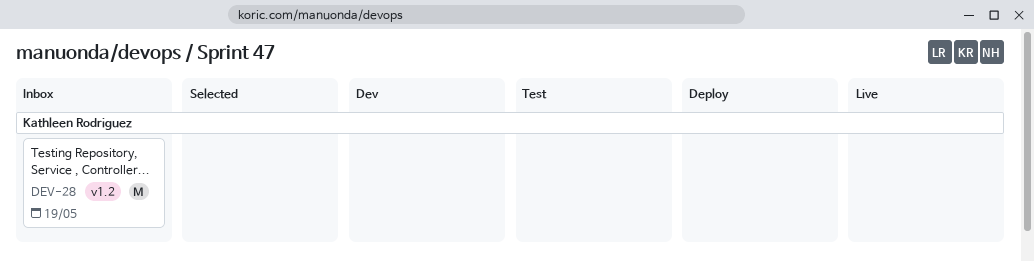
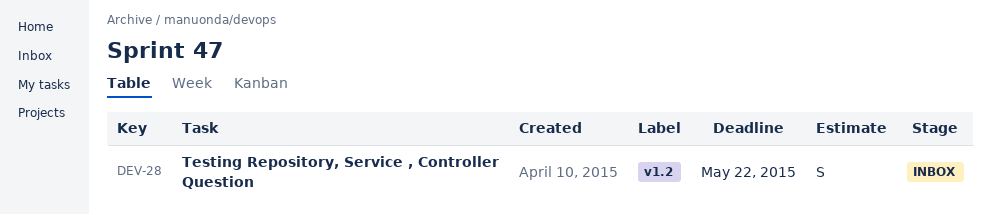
DEV-28, estimate: M -> S
DEV-28, due: May 19 -> May 22

